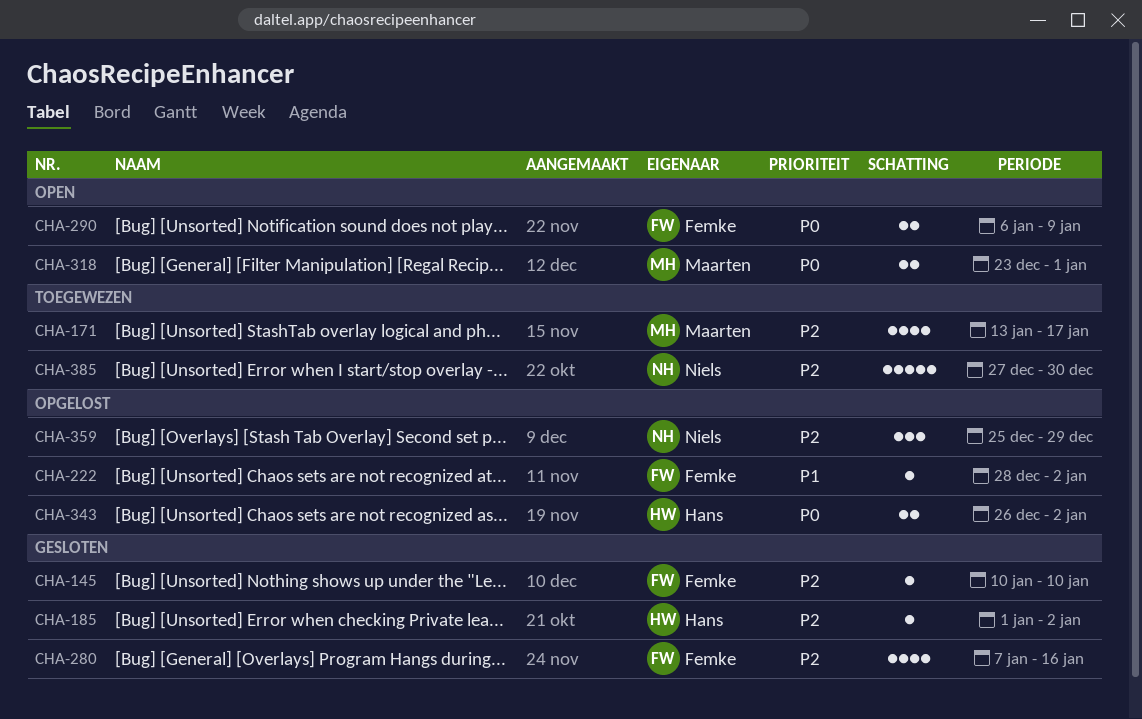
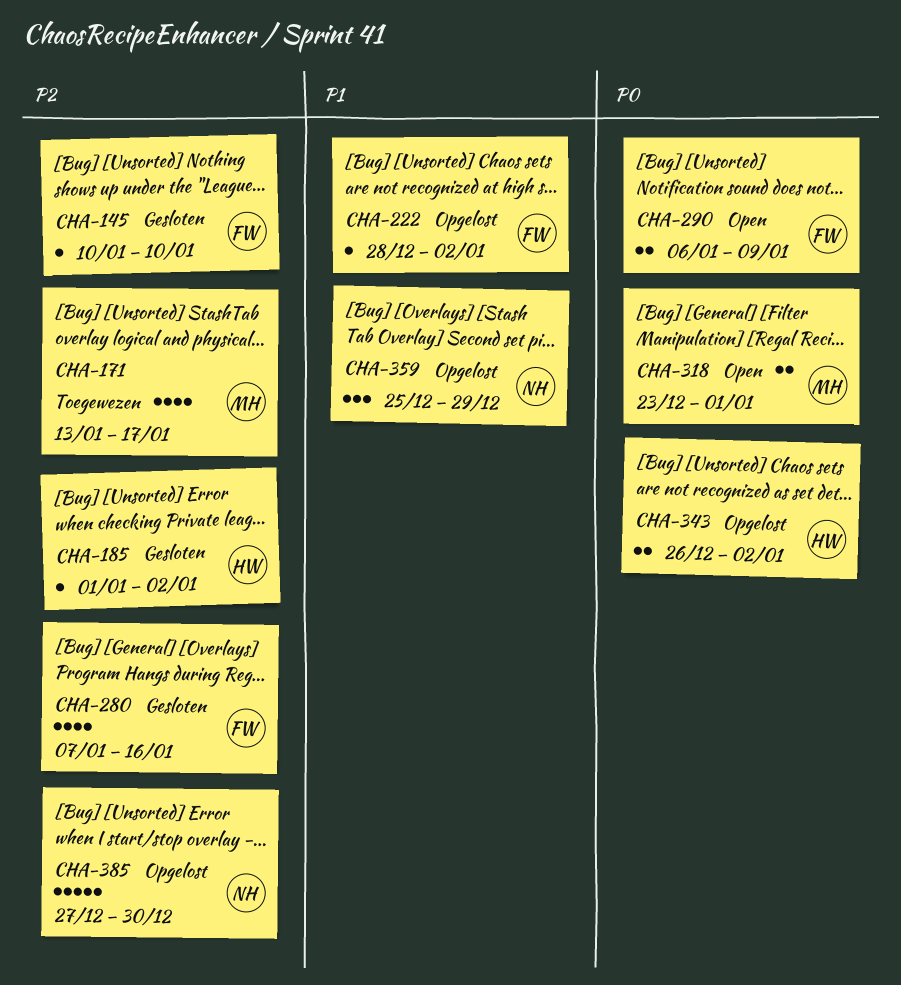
CHA-359, priority: P2 -> P1
CHA-385, status: Toegewezen -> Opgelost

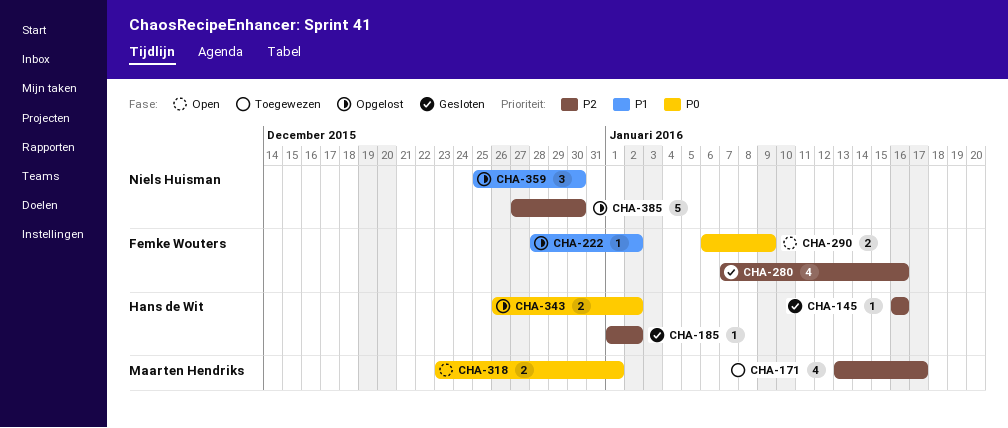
CHA-145, owner: Femke Wouters -> Hans de Wit
CHA-145, start: Jan 10 -> Jan 16
CHA-145, due: Jan 10 -> Jan 16
CHA-359, due: Dec 29 -> Dec 30

